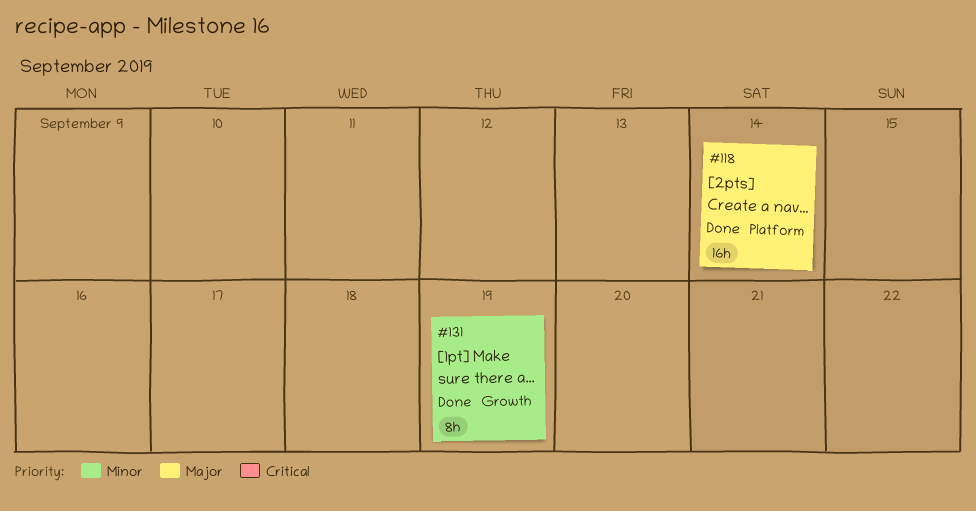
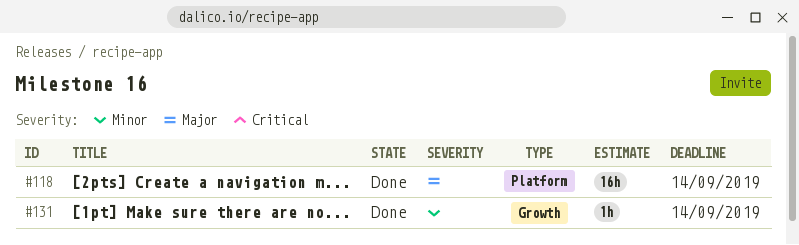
#131, estimate: 8h -> 1h
#131, due: Sep 19 -> Sep 14

